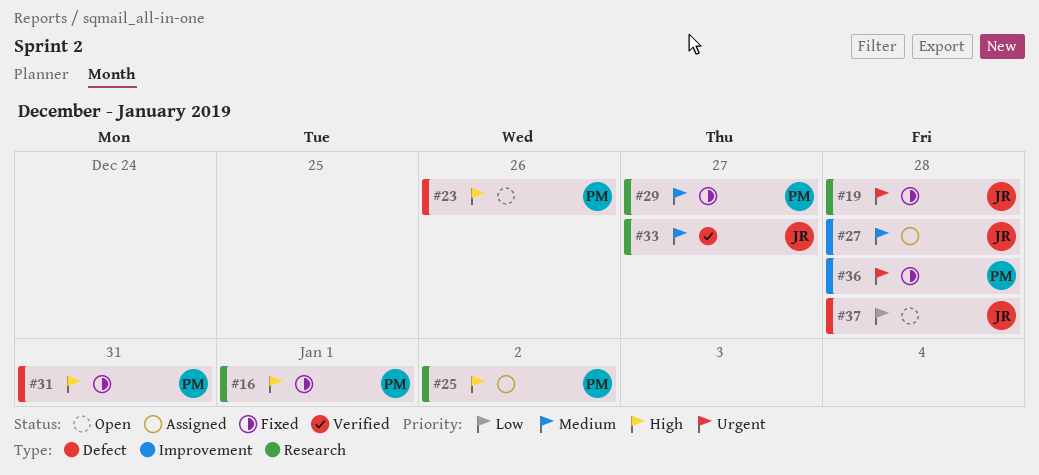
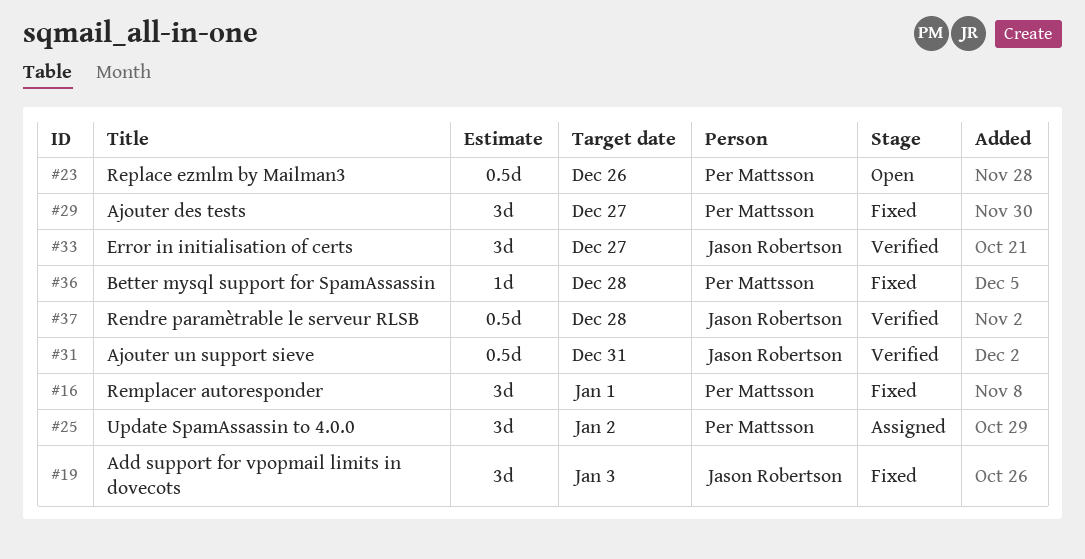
#19, due: Dec 28 -> Jan 3
#27: present -> none
#31, status: Fixed -> Verified
#31, owner: Per Mattsson -> Jason Robertson
#37, status: Open -> Verified

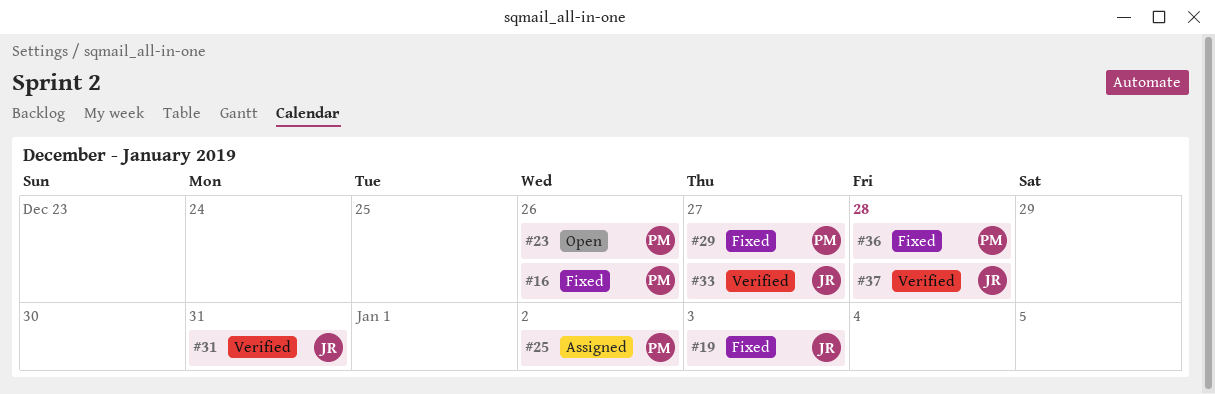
#16, due: Jan 1 -> Dec 26

